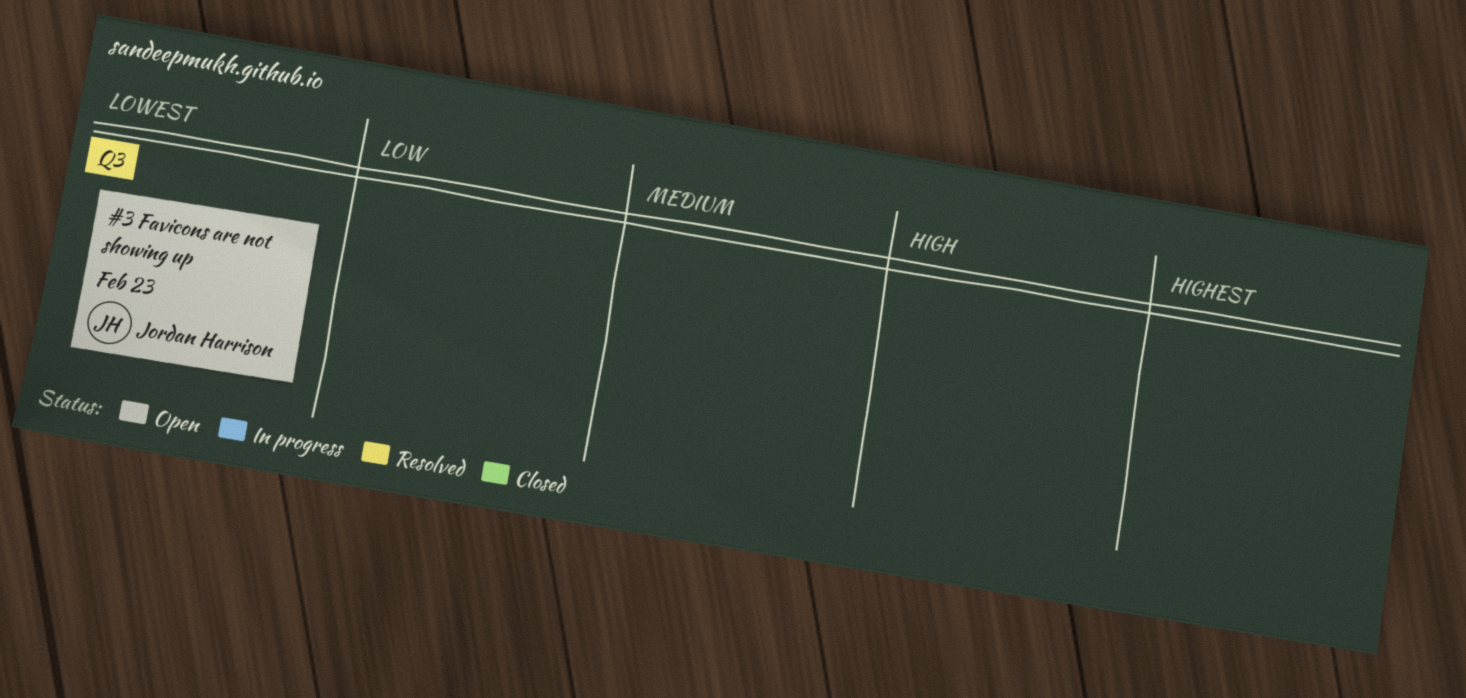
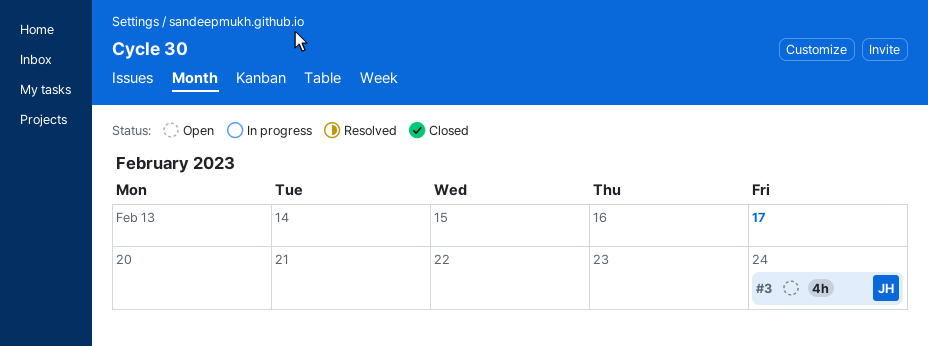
#3, due: Feb 23 -> Feb 24

